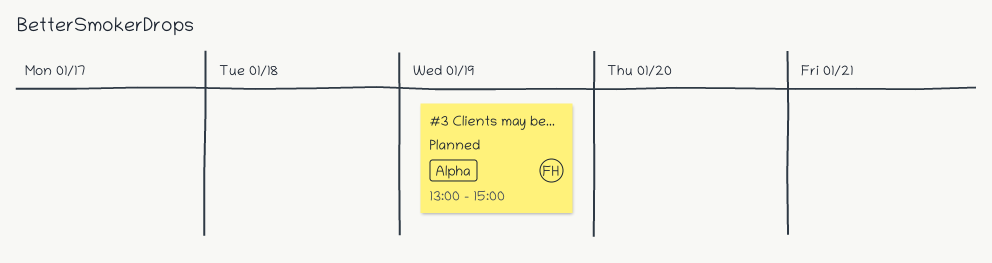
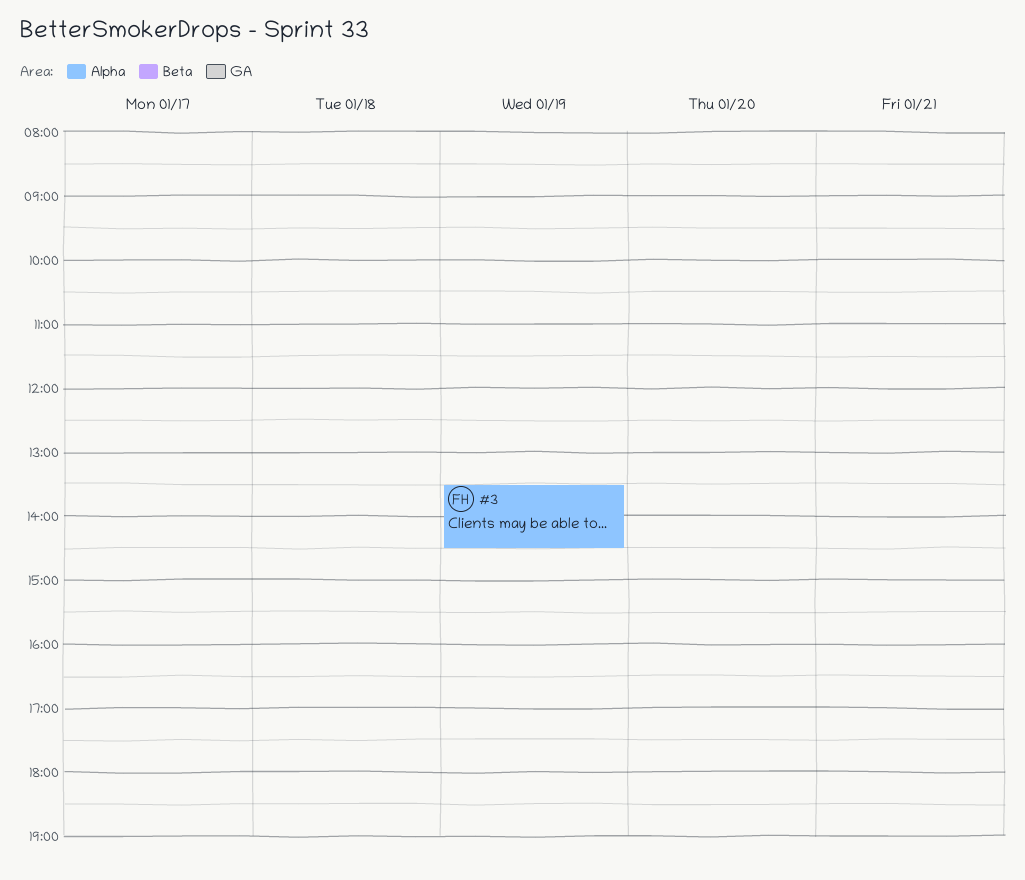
#3, begins: 13:00 -> 13:30
#3, ends: 15:00 -> 14:30

